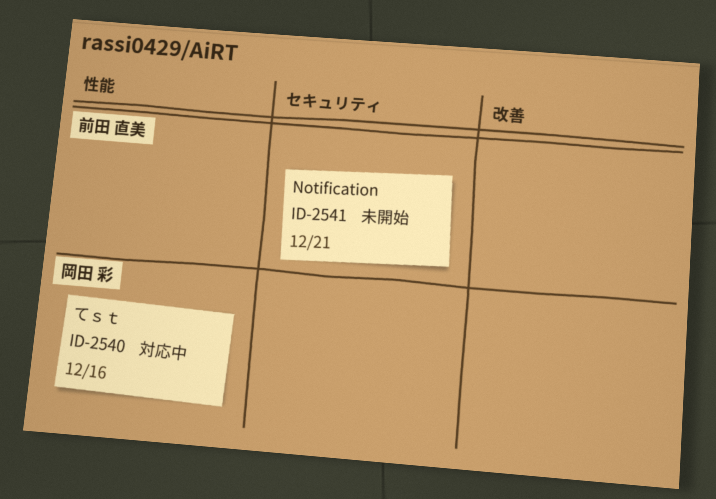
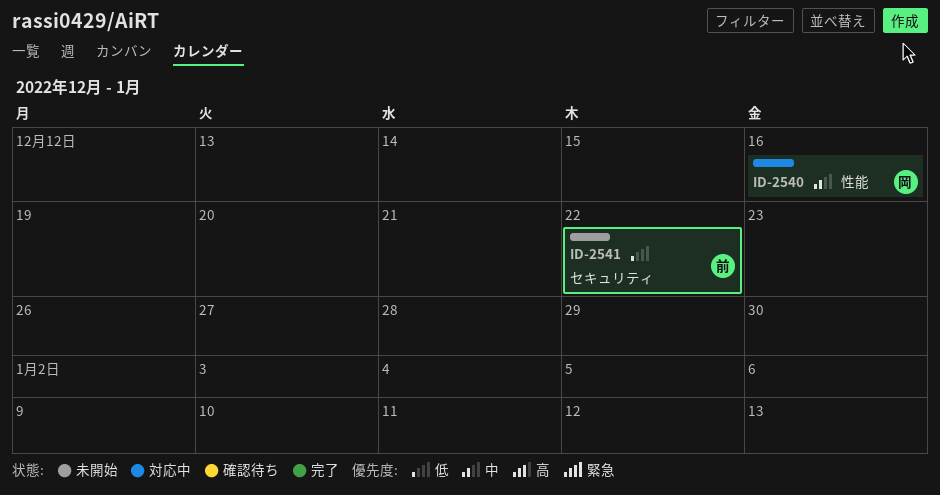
ID-2541, due: Dec 21 -> Dec 22

